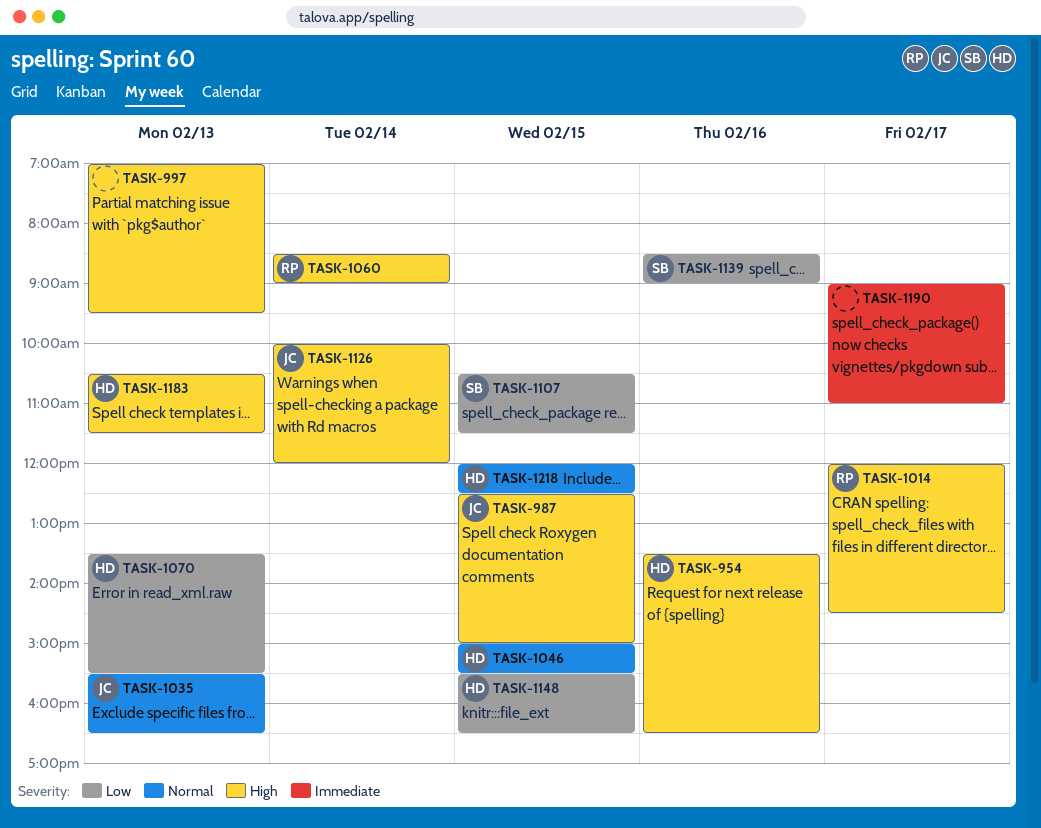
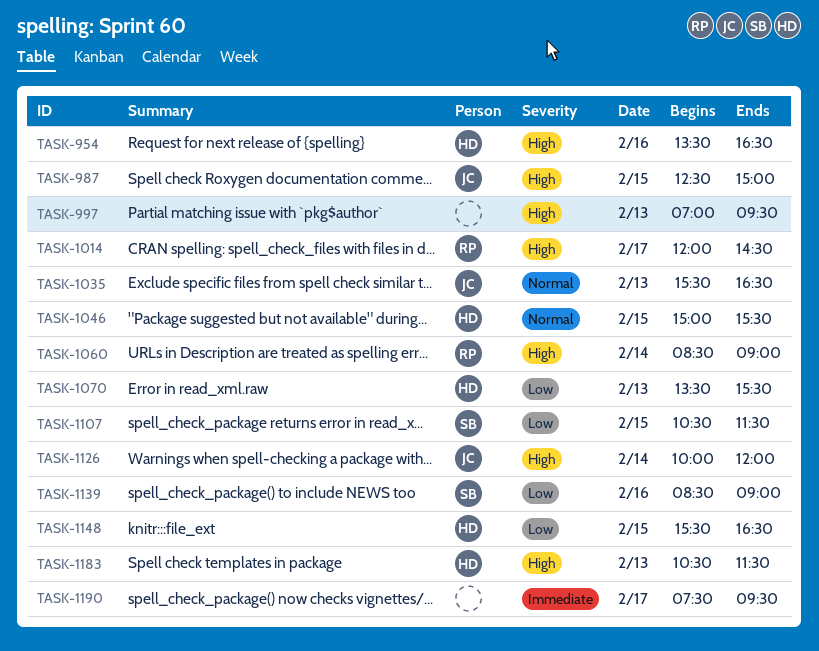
TASK-1190, begins: 09:00 -> 07:30
TASK-1190, ends: 11:00 -> 09:30
TASK-1218: present -> none

